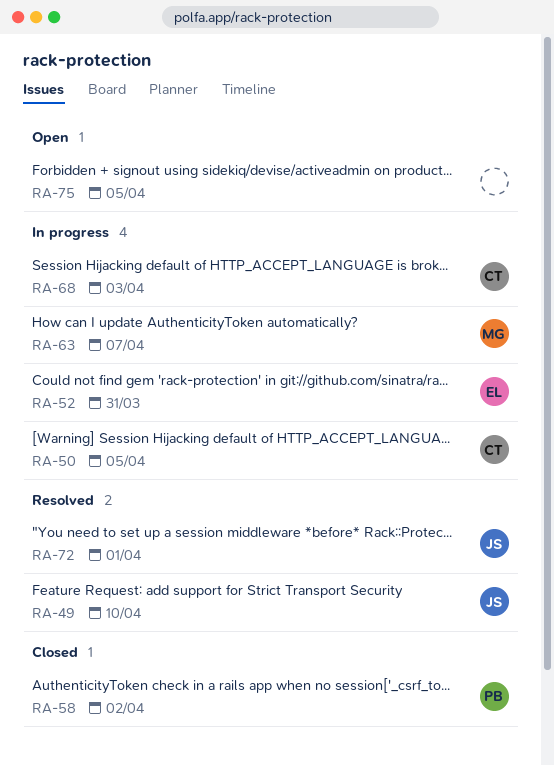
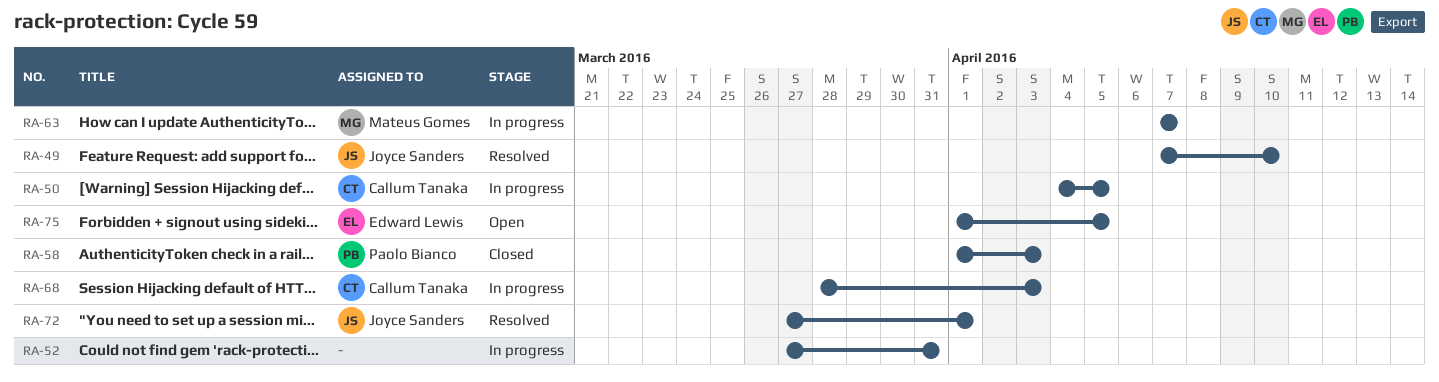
RA-52, owner: Edward Lewis -> none
RA-58, due: Apr 2 -> Apr 3
RA-75, owner: none -> Edward Lewis

